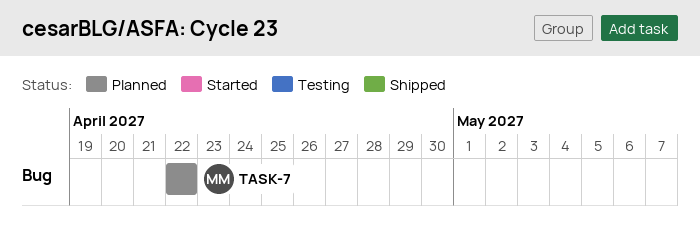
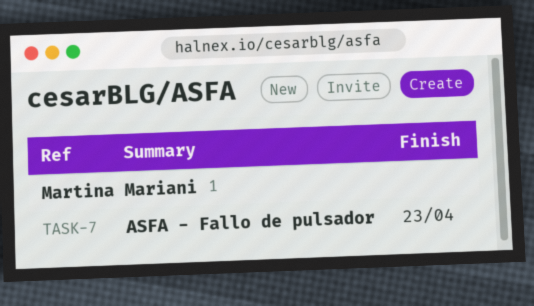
TASK-7, due: Apr 22 -> Apr 23

